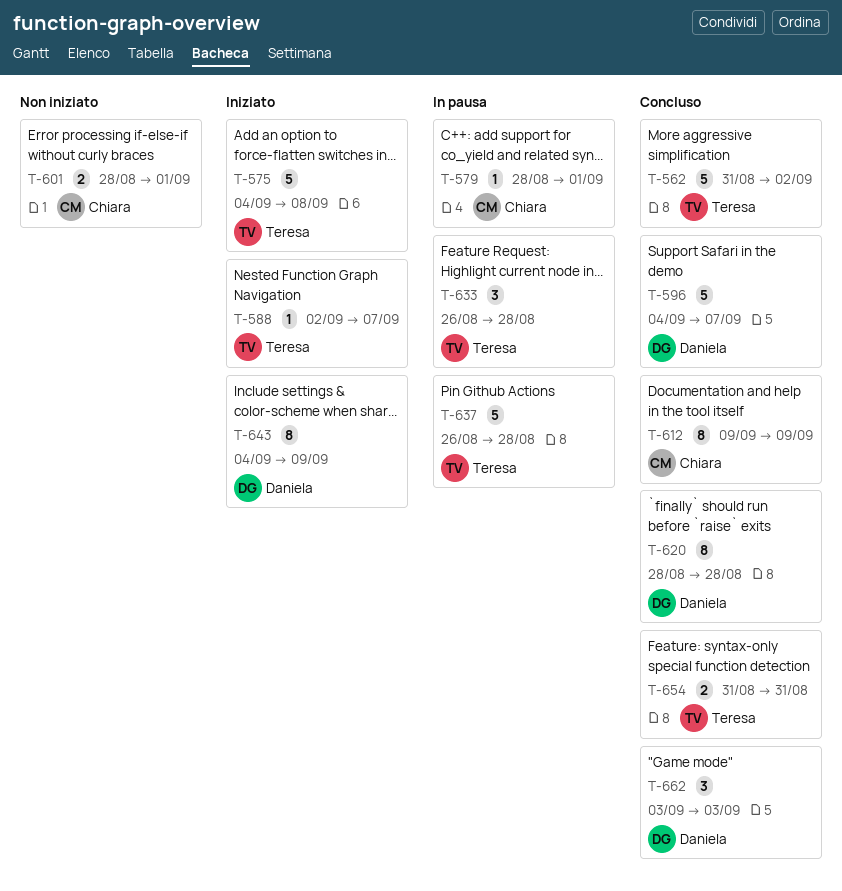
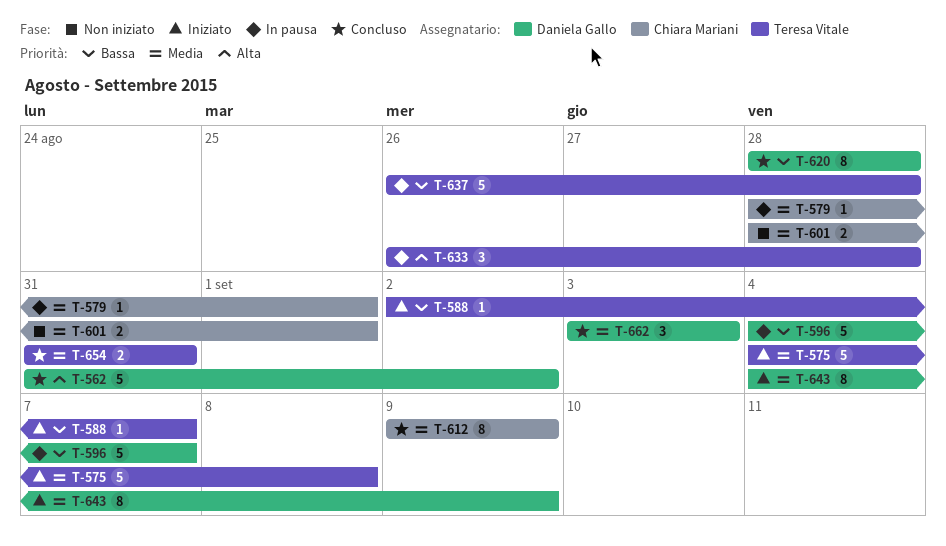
T-562, owner: Teresa Vitale -> Daniela Gallo
T-596, status: Concluso -> In pausa

